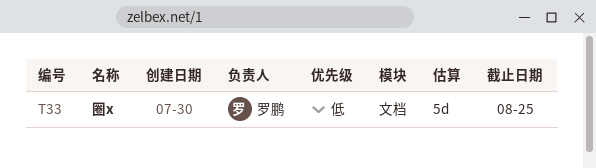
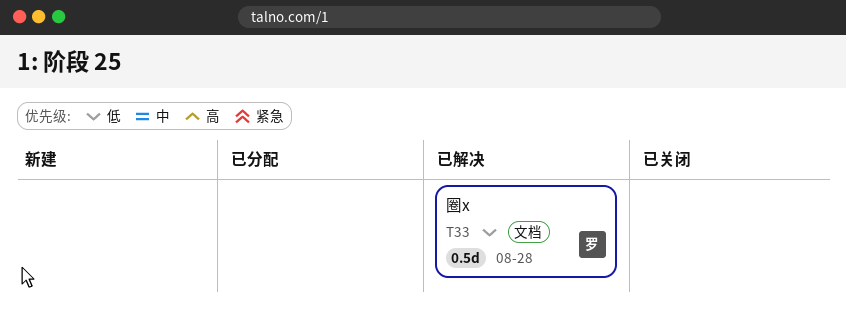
T33, estimate: 5d -> 0.5d
T33, due: Aug 25 -> Aug 28

